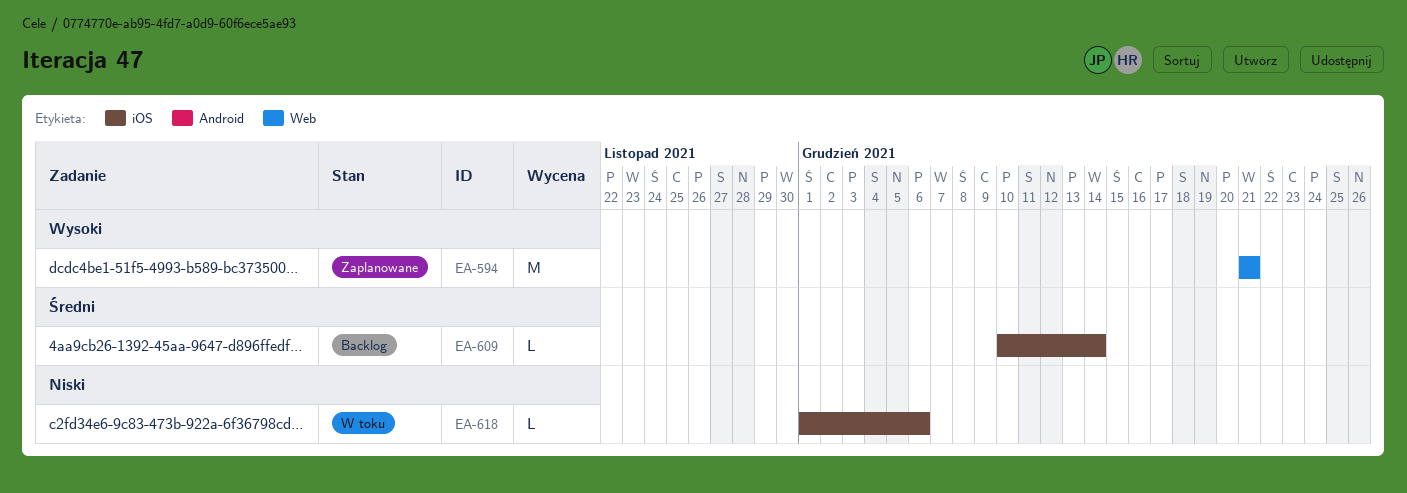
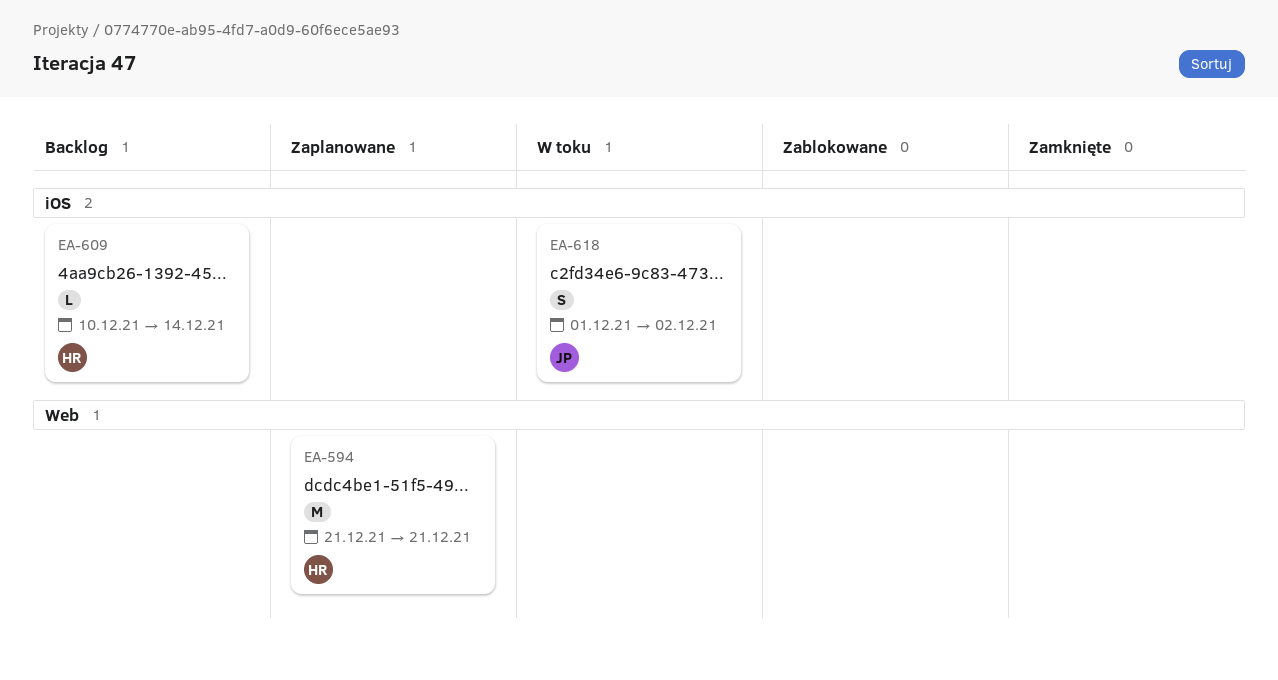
EA-618, estimate: L -> S
EA-618, due: Dec 6 -> Dec 2

